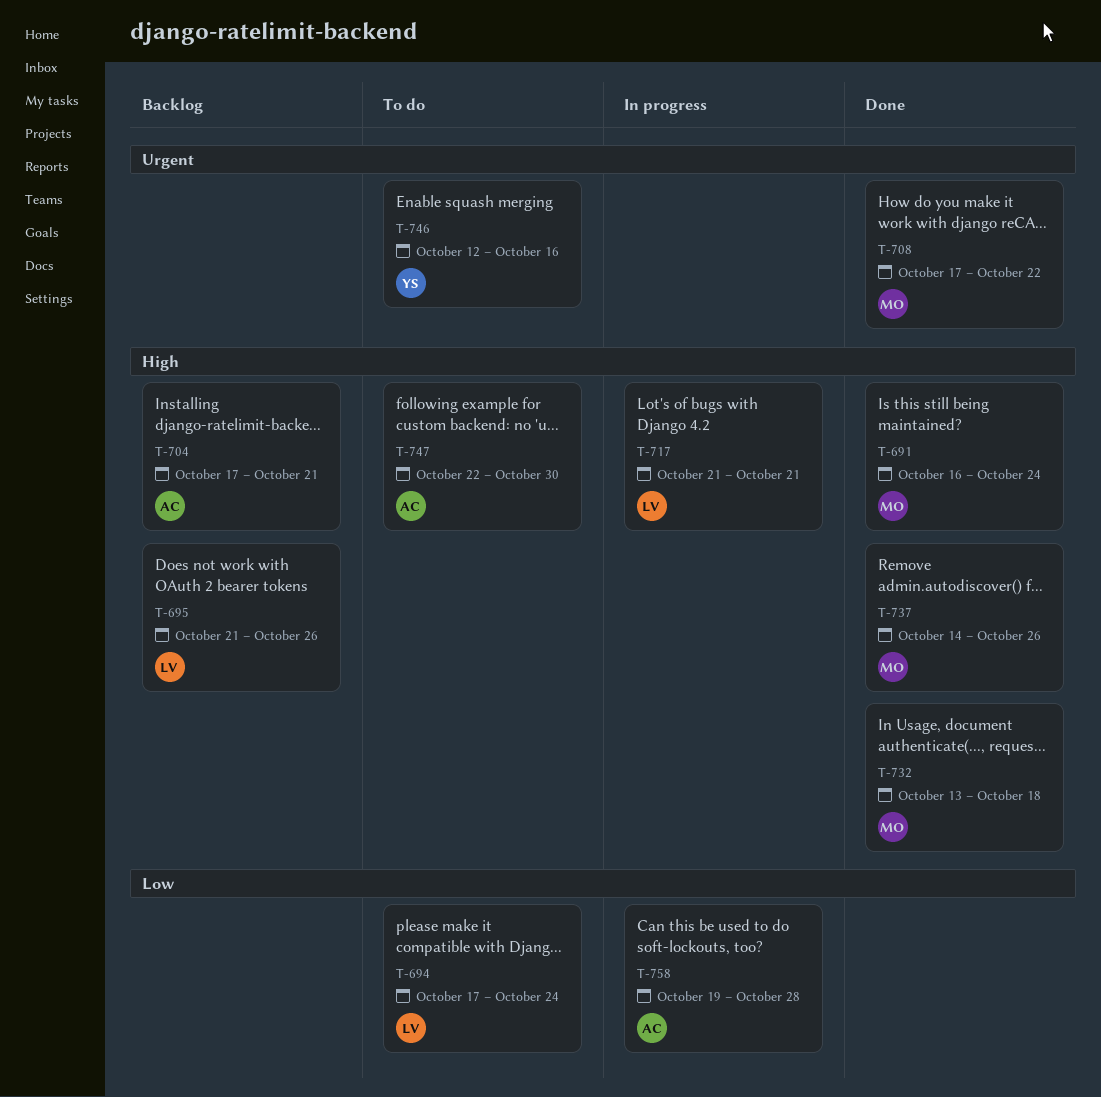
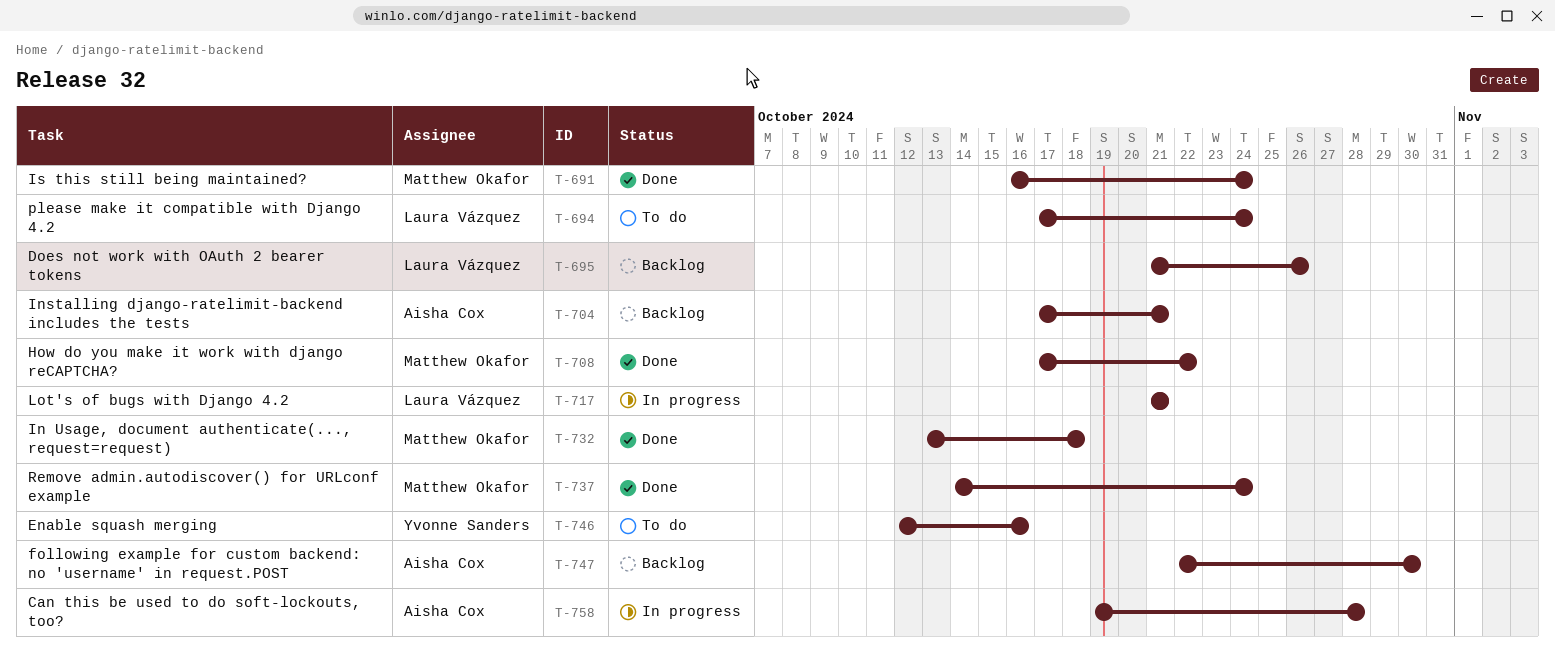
T-737, due: Oct 26 -> Oct 24
T-747, status: To do -> Backlog

